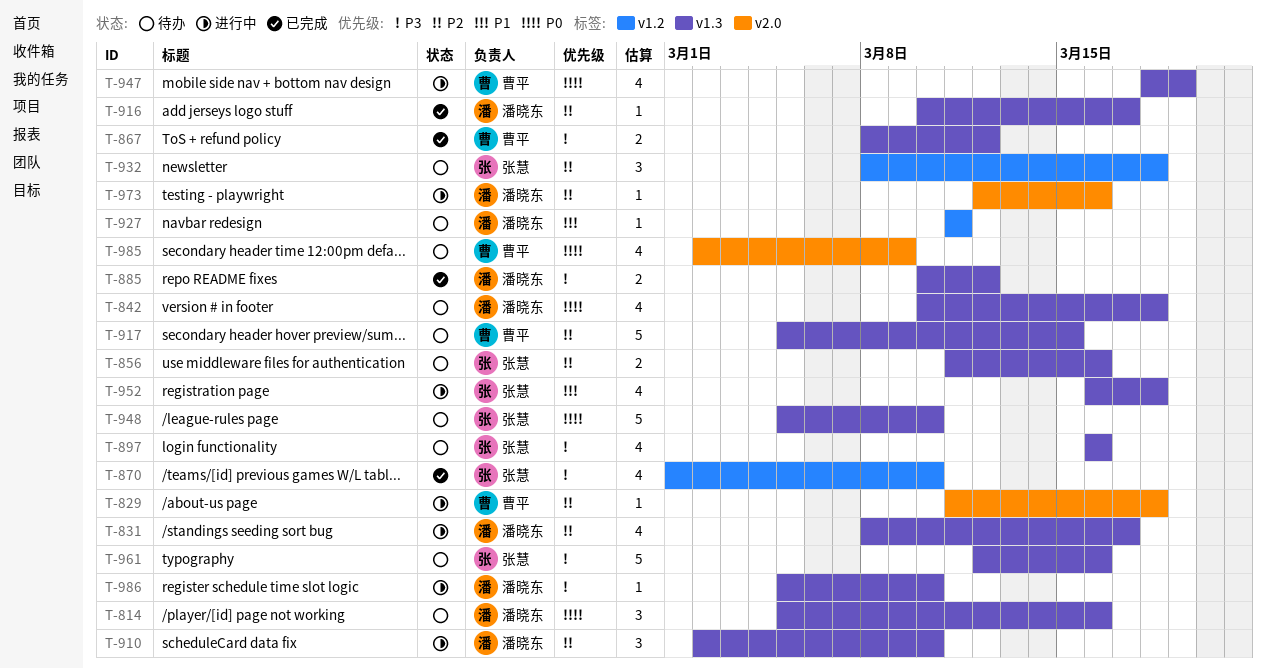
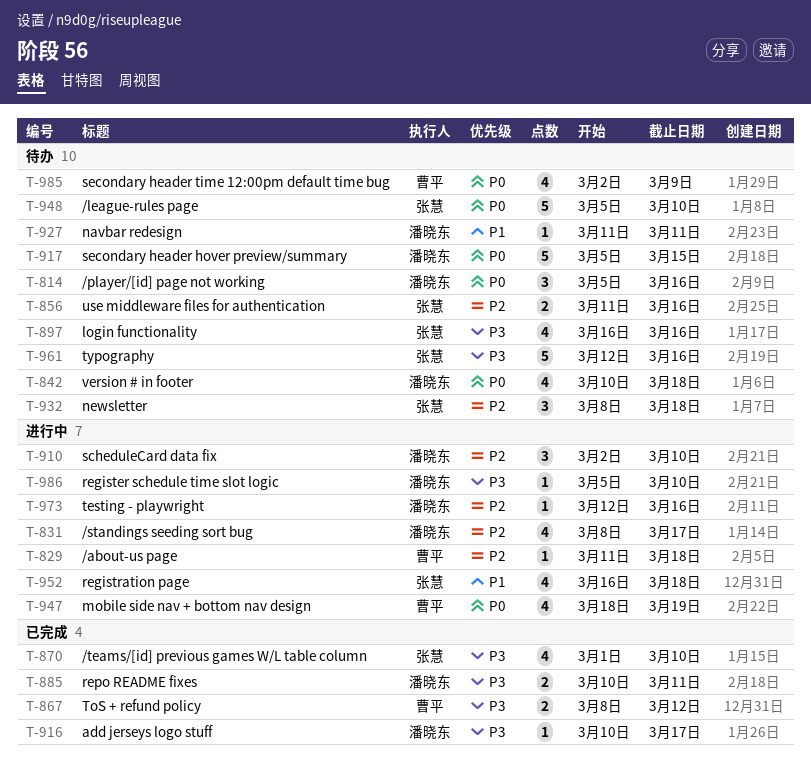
T-885, due: Mar 12 -> Mar 11
T-916, priority: P2 -> P3
T-917, owner: 曹平 -> 潘晓东
T-917, priority: P2 -> P0

